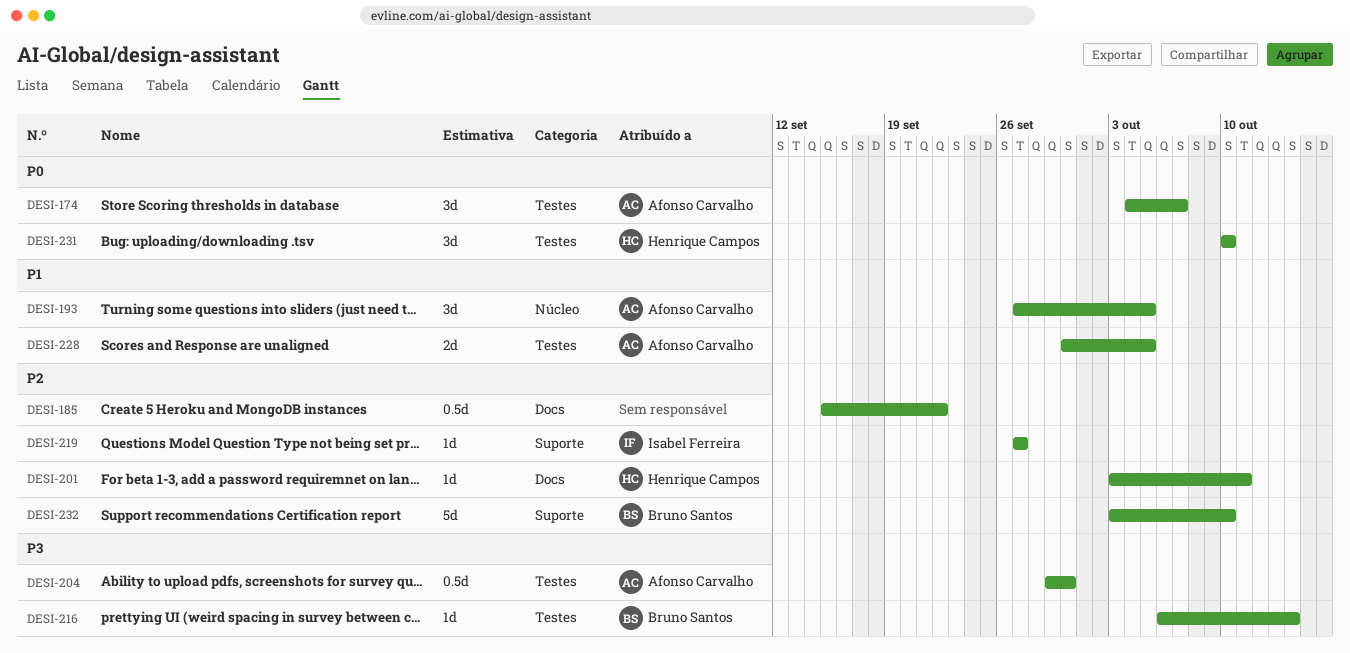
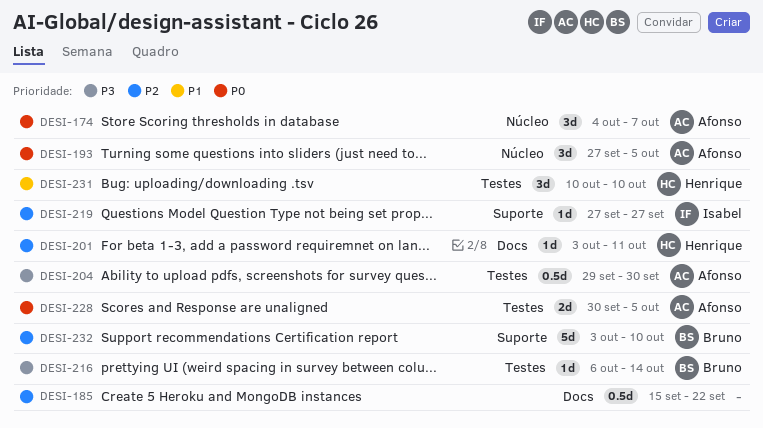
DESI-174, label: Testes -> Núcleo
DESI-193, priority: P1 -> P0
DESI-228, priority: P1 -> P0
DESI-231, priority: P0 -> P1

